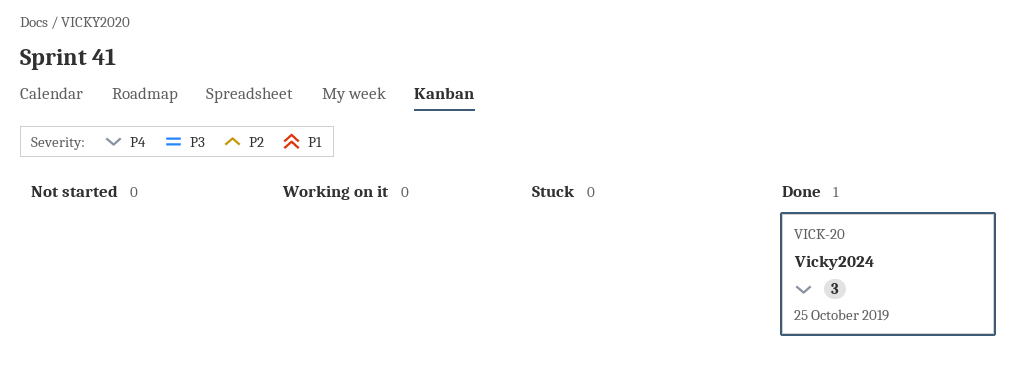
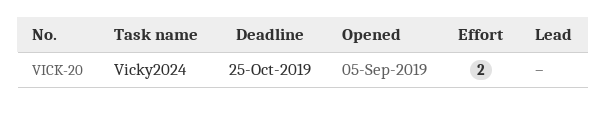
VICK-20, estimate: 3 -> 2

